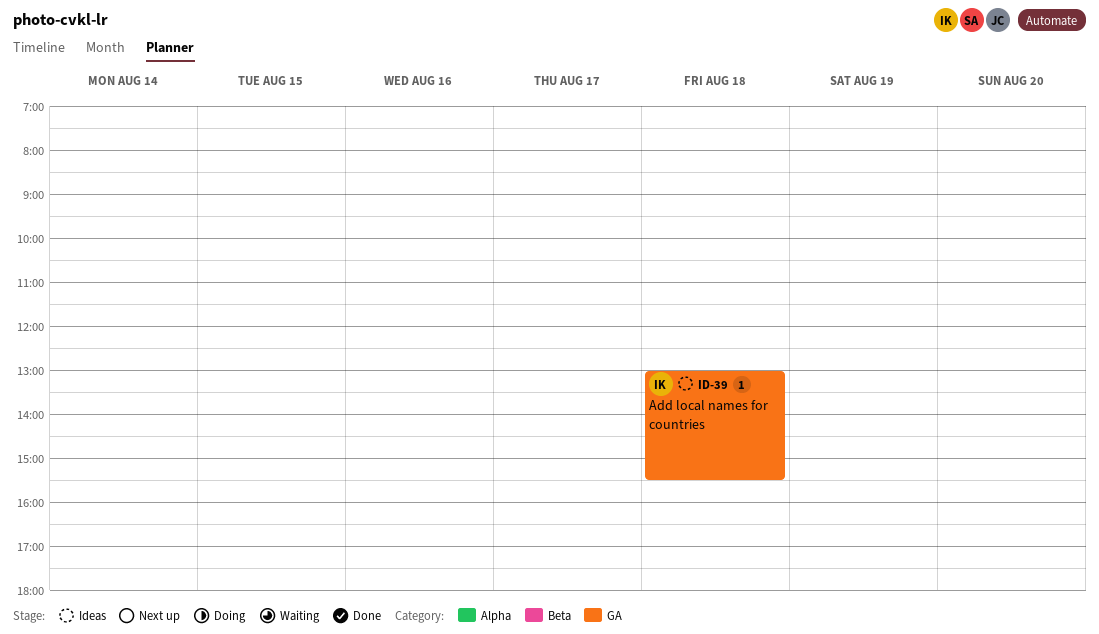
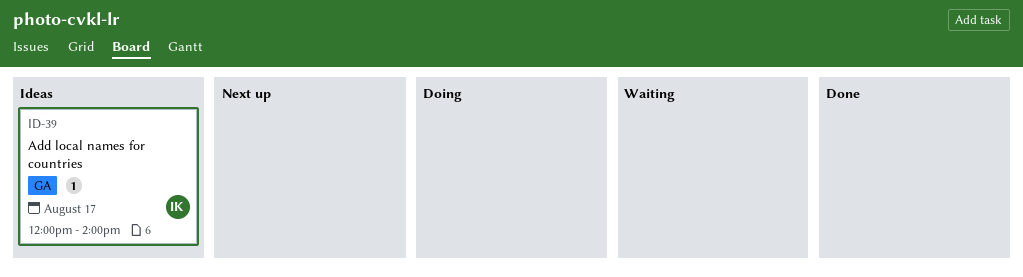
ID-39, day: Aug 18 -> Aug 17
ID-39, begins: 13:00 -> 12:00
ID-39, ends: 15:30 -> 14:00

